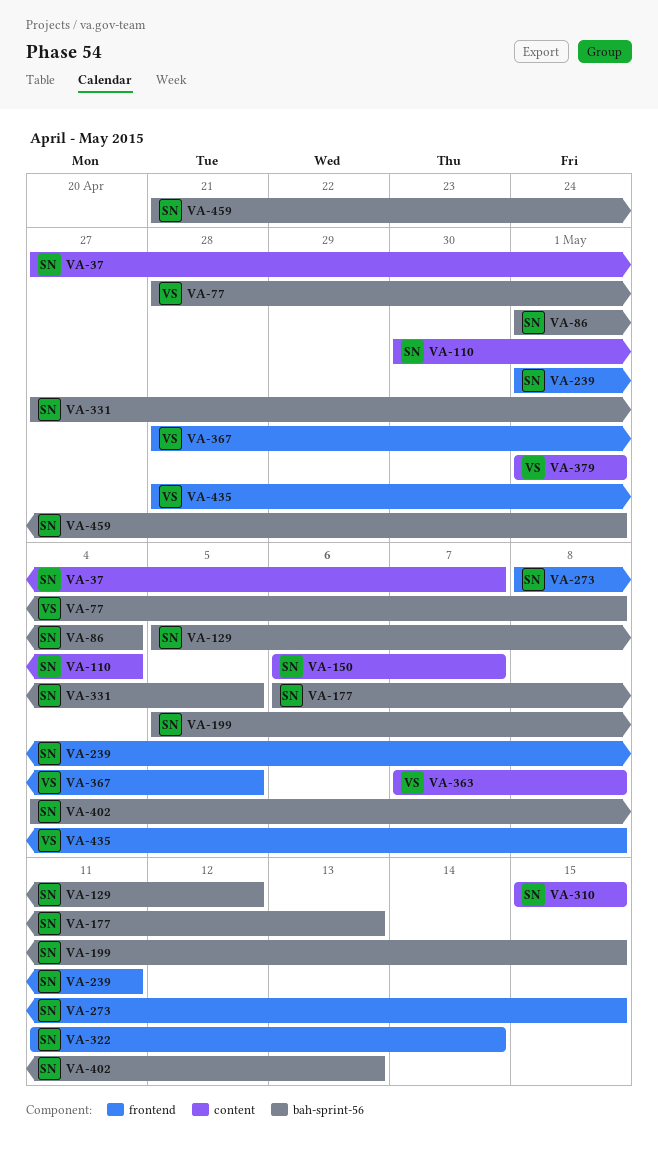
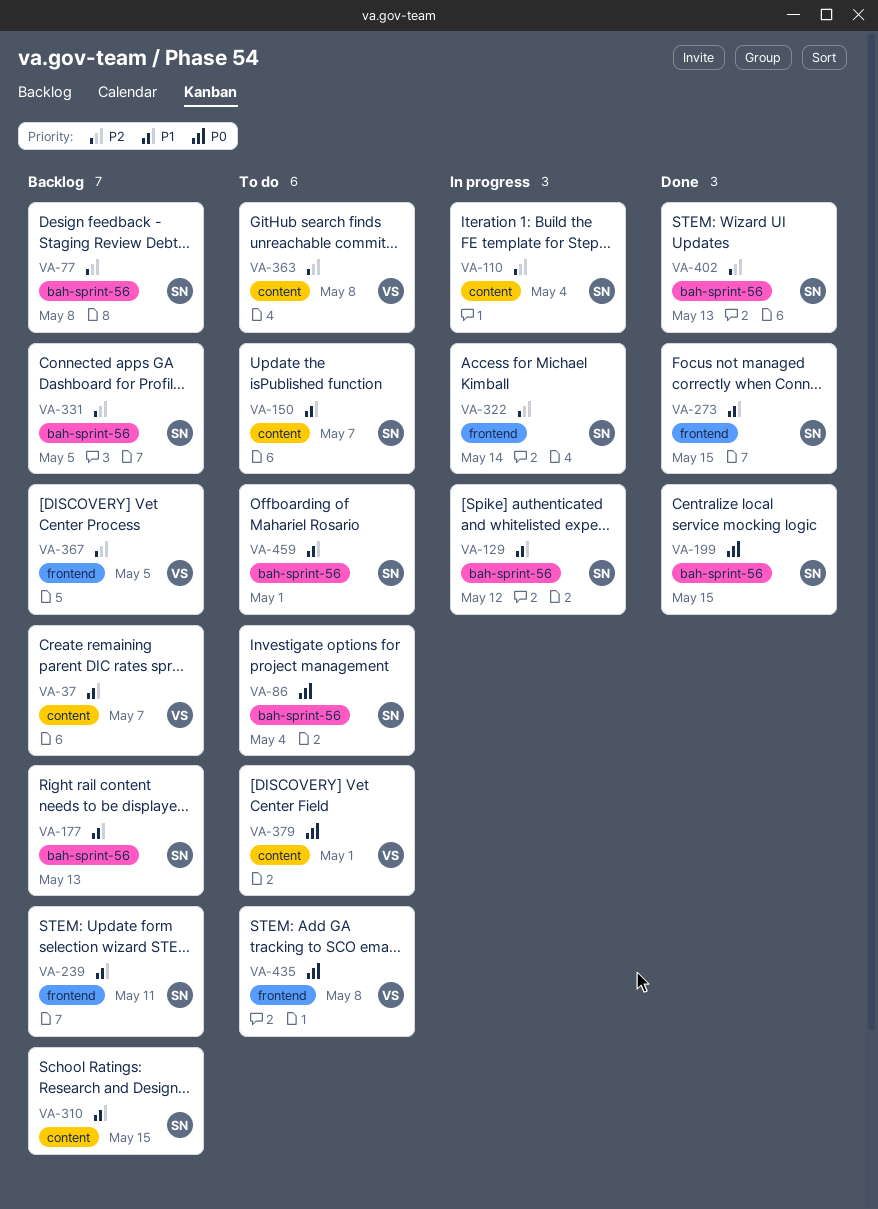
VA-37, owner: SN -> VS
VA-77, owner: VS -> SN

